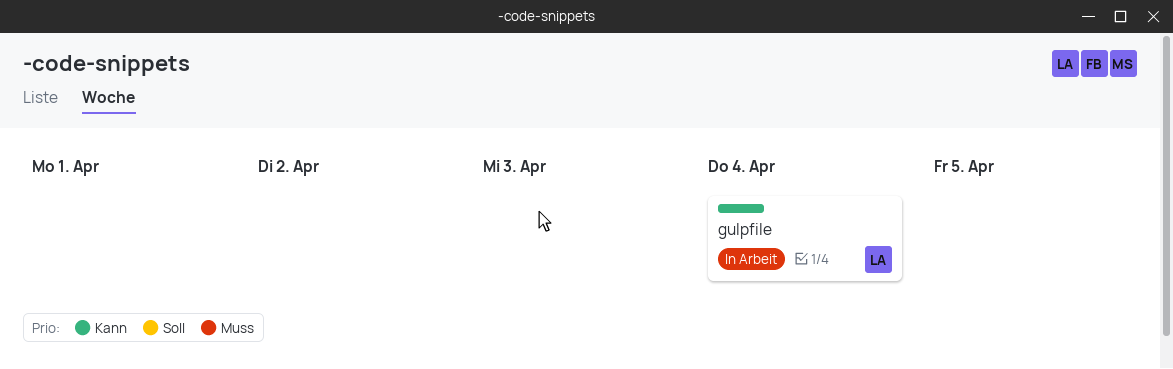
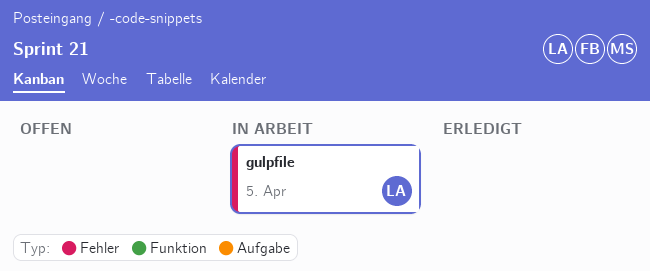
gulpfile, due: Apr 4 -> Apr 5

